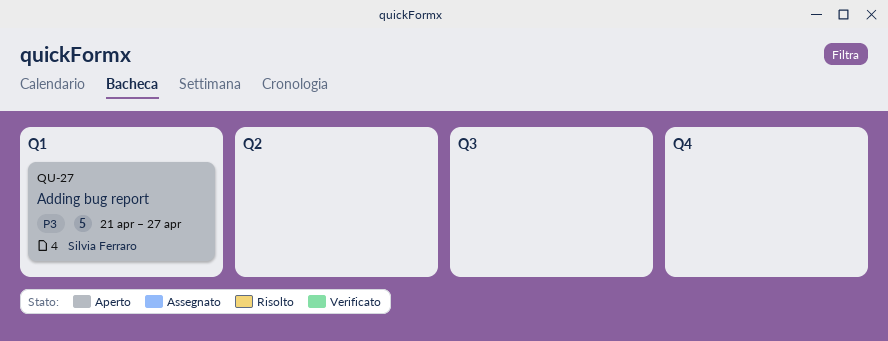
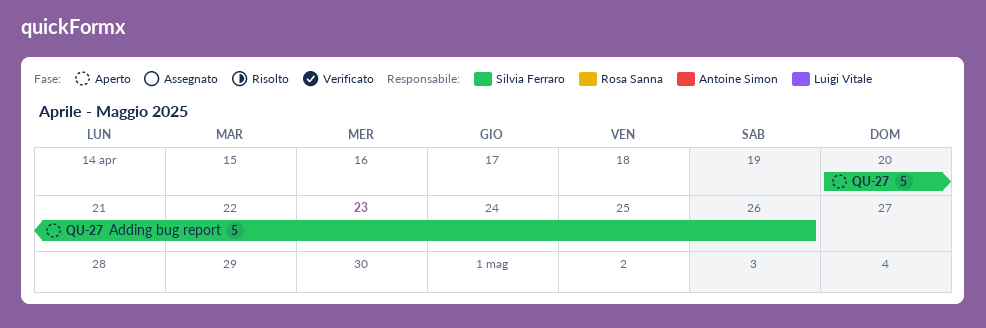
QU-27, start: Apr 21 -> Apr 20
QU-27, due: Apr 27 -> Apr 26

